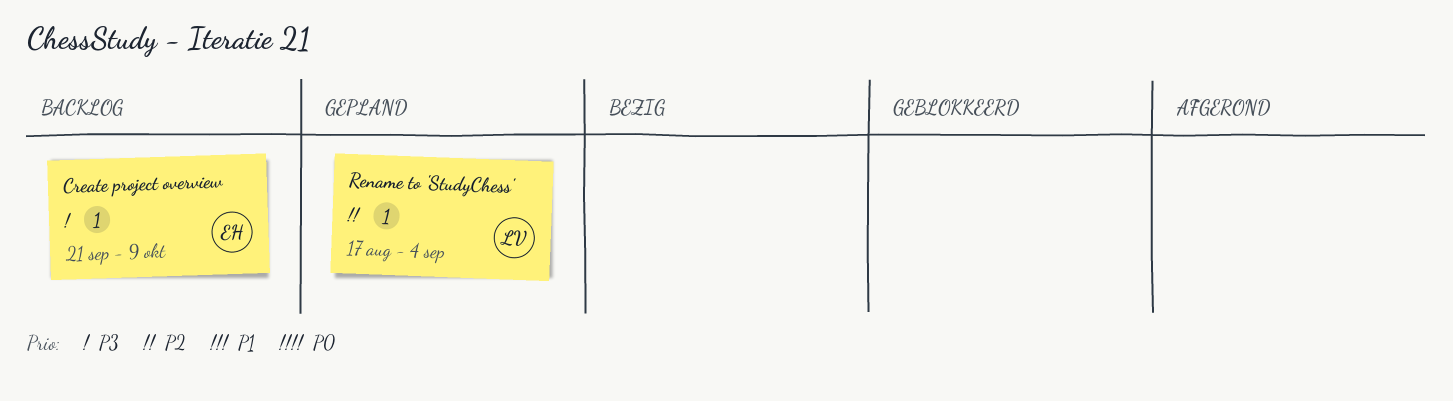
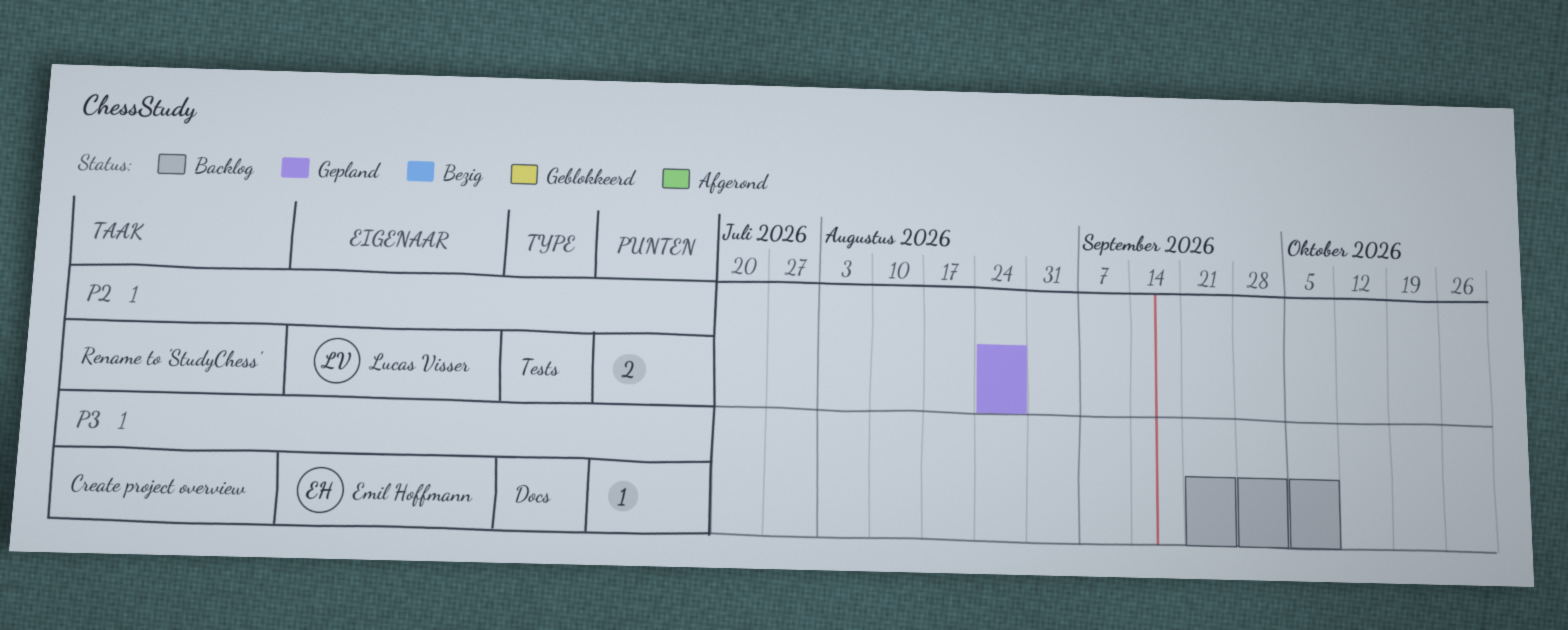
Rename to 'StudyChess', estimate: 1 -> 2
Rename to 'StudyChess', start: Aug 17 -> Aug 24
Rename to 'StudyChess', due: Sep 4 -> Aug 28

